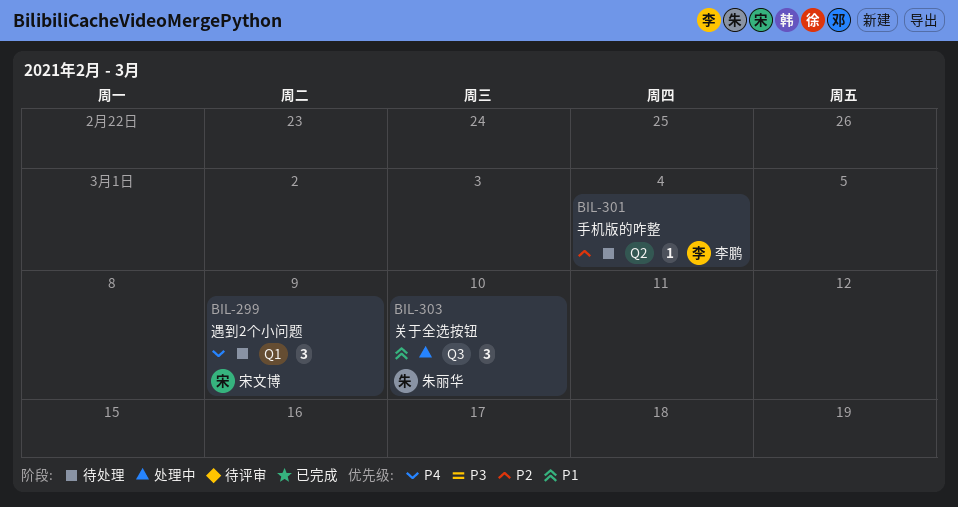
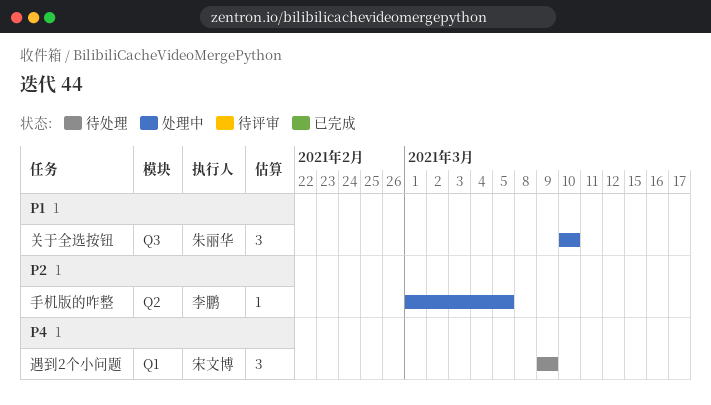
手机版的咋整, status: 待处理 -> 处理中
手机版的咋整, due: Mar 4 -> Mar 5

